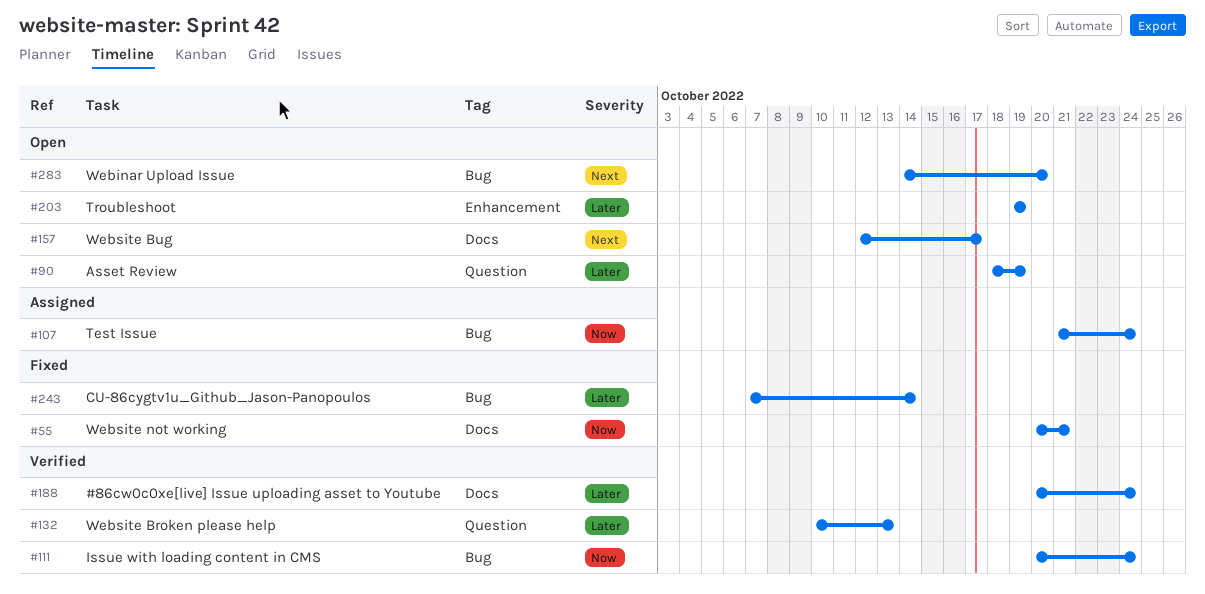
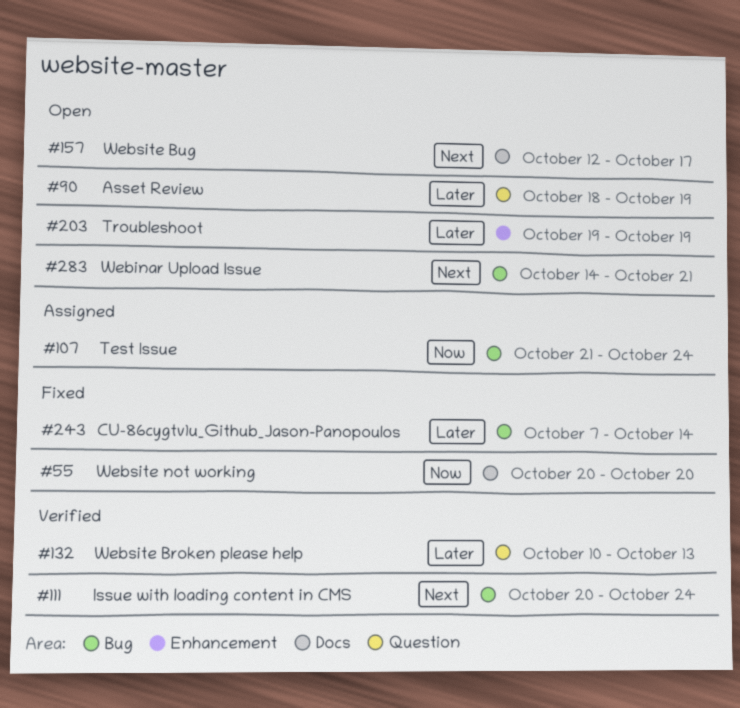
#55, due: Oct 21 -> Oct 20
#111, priority: Now -> Next
#188: present -> none
#283, due: Oct 20 -> Oct 21

